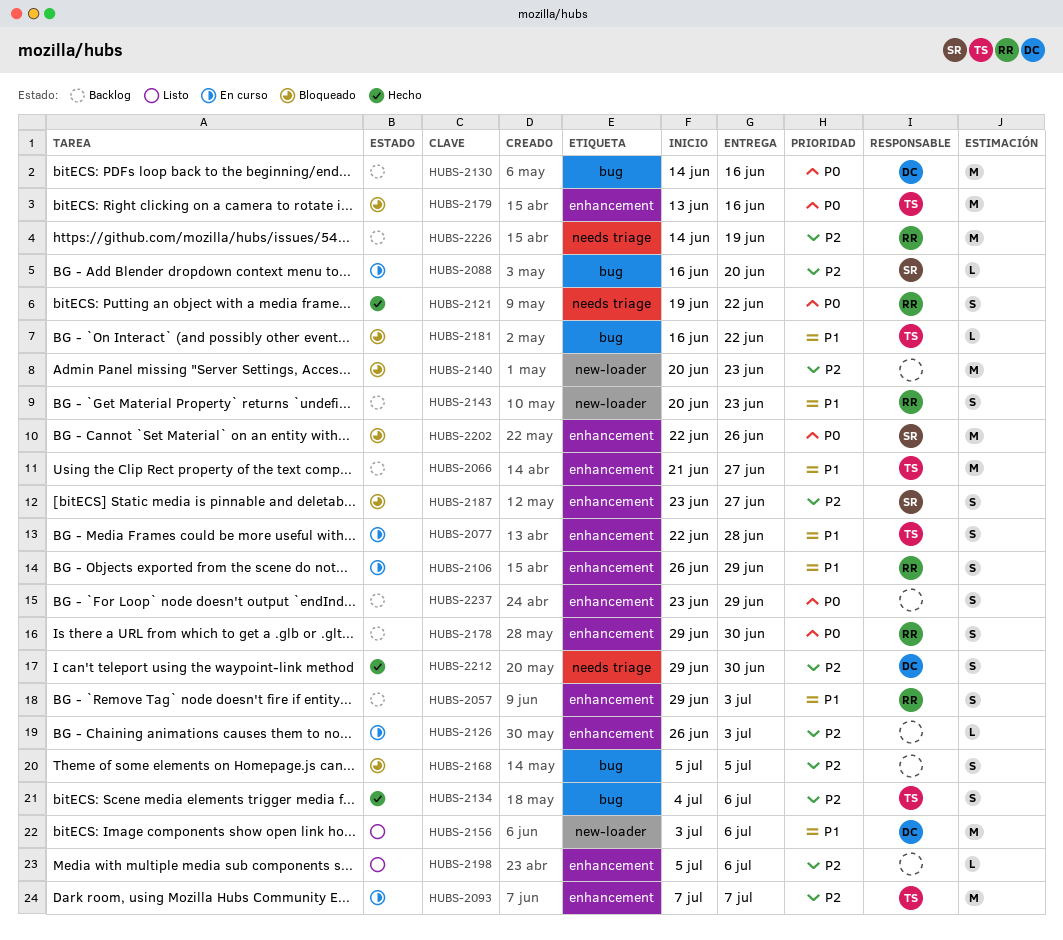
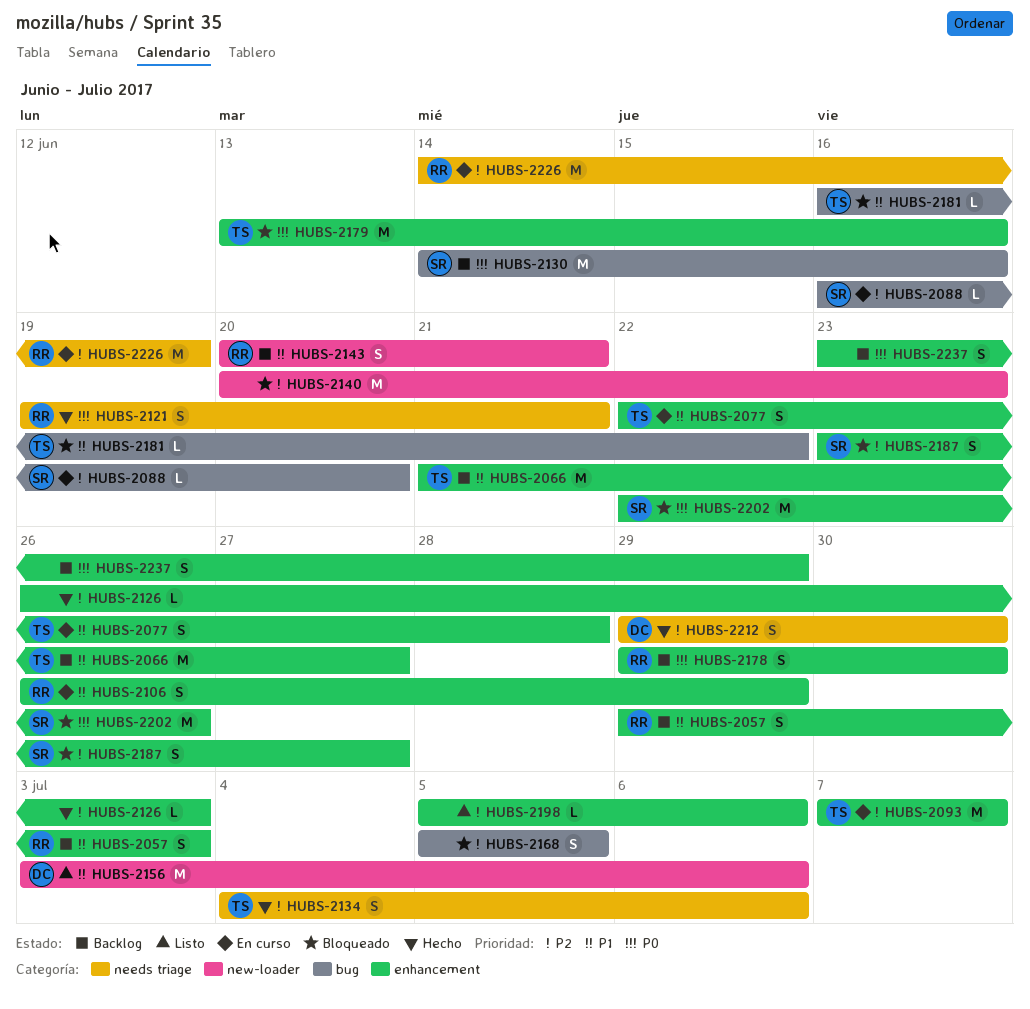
HUBS-2121, due: Jun 22 -> Jun 21
HUBS-2126, status: En curso -> Hecho
HUBS-2130, owner: DC -> SR
HUBS-2134, label: bug -> needs triage
HUBS-2143, due: Jun 23 -> Jun 21
HUBS-2226, status: Backlog -> En curso

